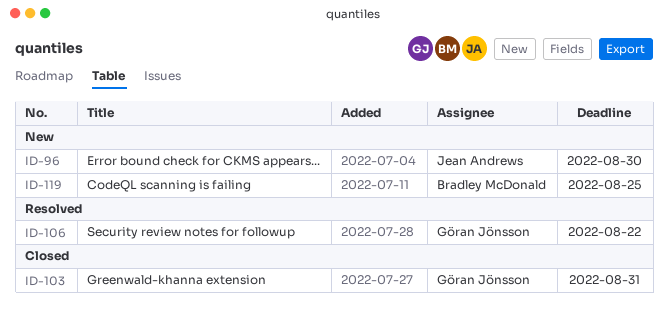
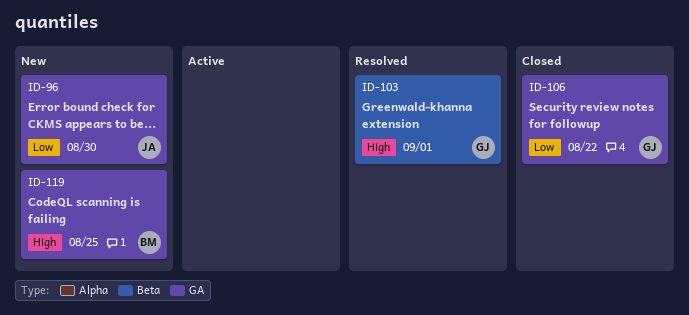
ID-103, status: Closed -> Resolved
ID-103, due: Aug 31 -> Sep 1
ID-106, status: Resolved -> Closed

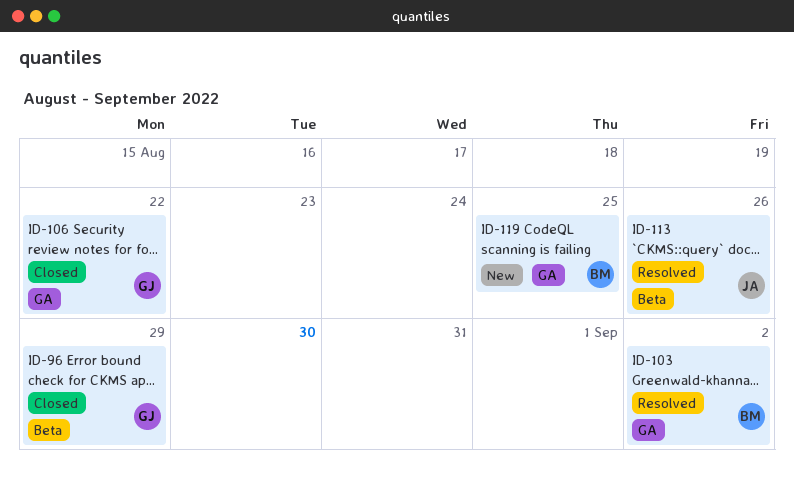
ID-96, status: New -> Closed
ID-96, owner: JA -> GJ
ID-96, label: GA -> Beta
ID-96, due: Aug 30 -> Aug 29
ID-103, owner: GJ -> BM
ID-103, label: Beta -> GA
ID-103, due: Sep 1 -> Sep 2
ID-113: none -> present

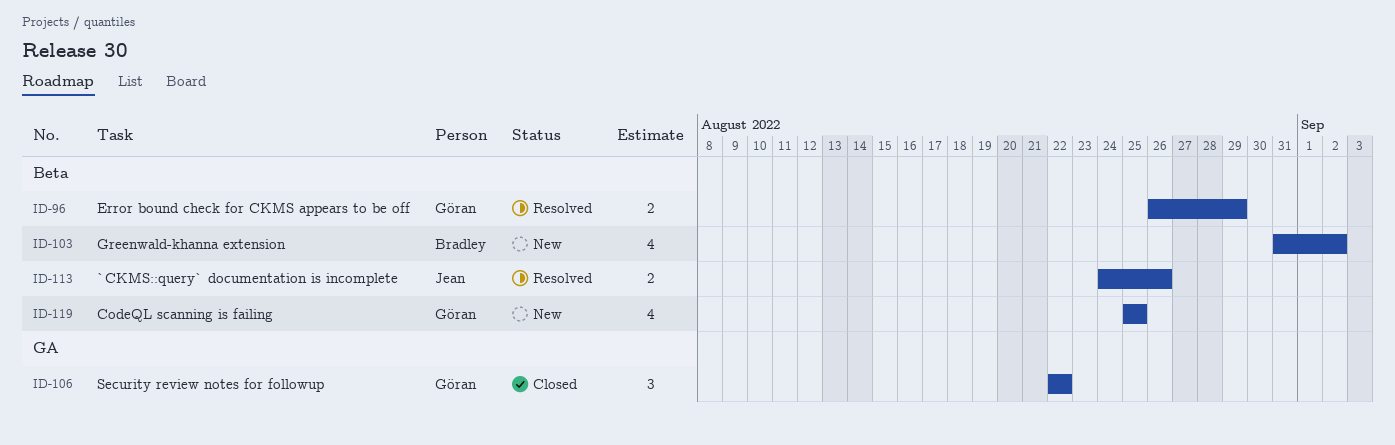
ID-96, status: Closed -> Resolved
ID-103, status: Resolved -> New
ID-103, label: GA -> Beta
ID-119, owner: Bradley -> Göran
ID-119, label: GA -> Beta

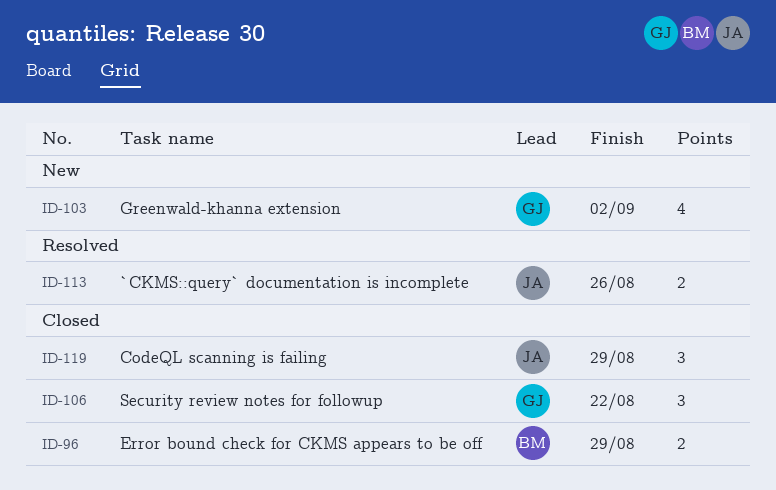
ID-96, status: Resolved -> Closed
ID-96, owner: Göran -> Bradley
ID-103, owner: Bradley -> Göran
ID-119, status: New -> Closed
ID-119, owner: Göran -> Jean
ID-119, estimate: 4 -> 3
ID-119, due: Aug 25 -> Aug 29

